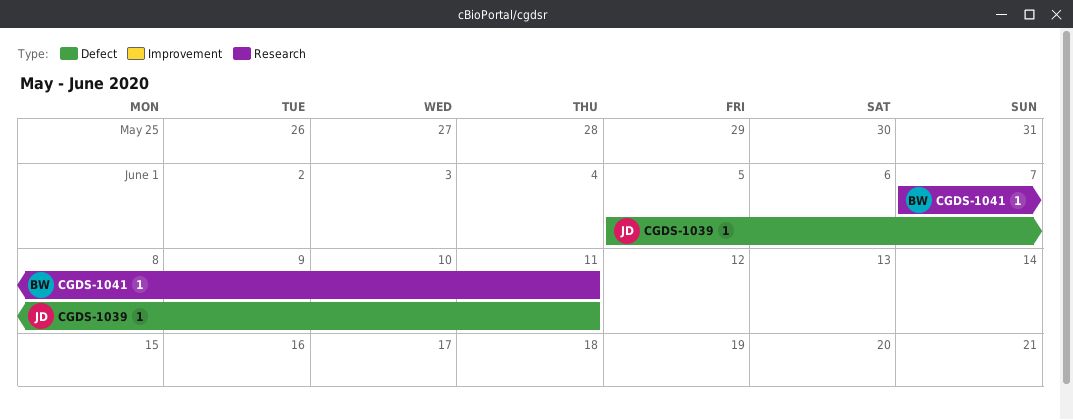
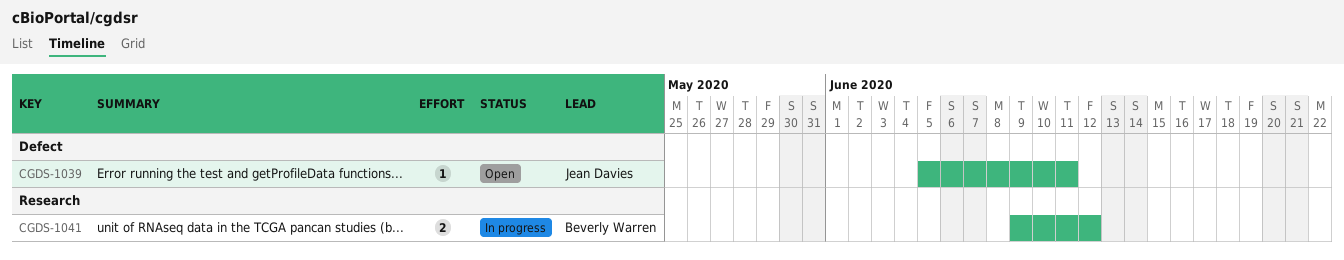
CGDS-1041, estimate: 1 -> 2
CGDS-1041, start: Jun 7 -> Jun 9
CGDS-1041, due: Jun 11 -> Jun 12

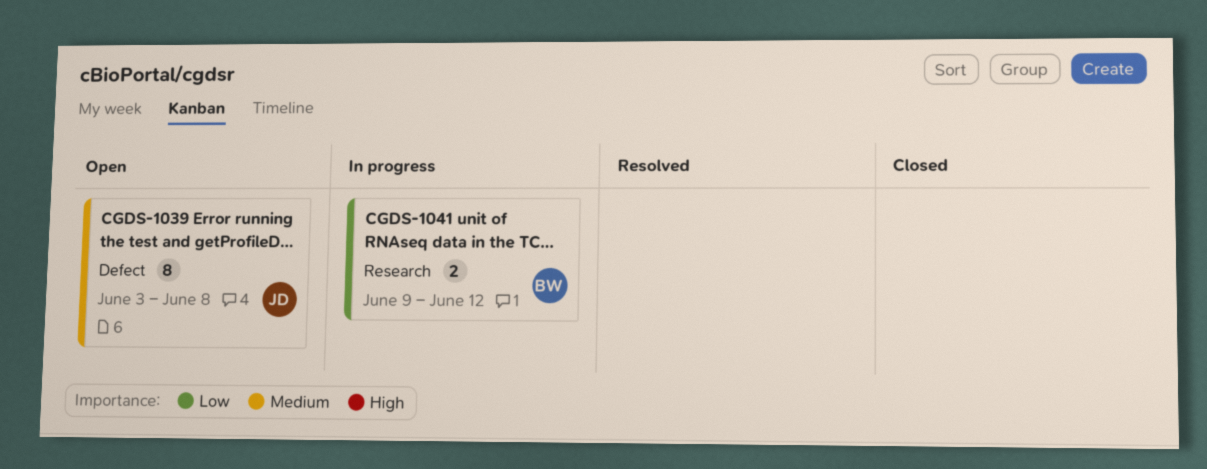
CGDS-1039, estimate: 1 -> 8
CGDS-1039, start: Jun 5 -> Jun 3
CGDS-1039, due: Jun 11 -> Jun 8

